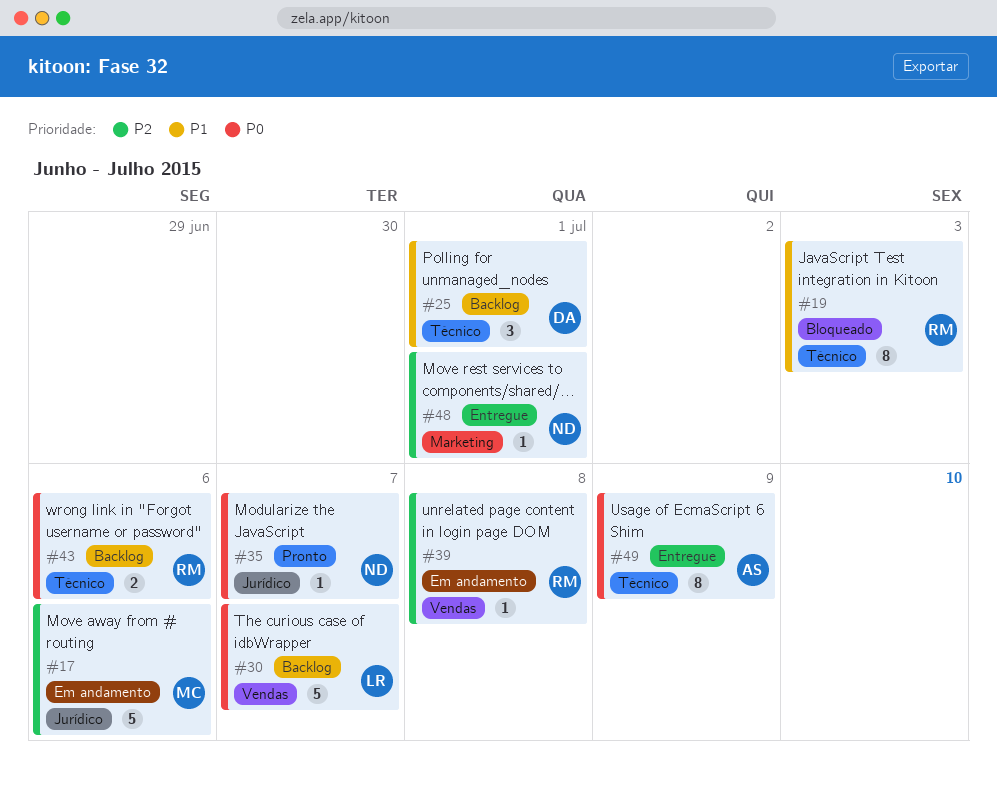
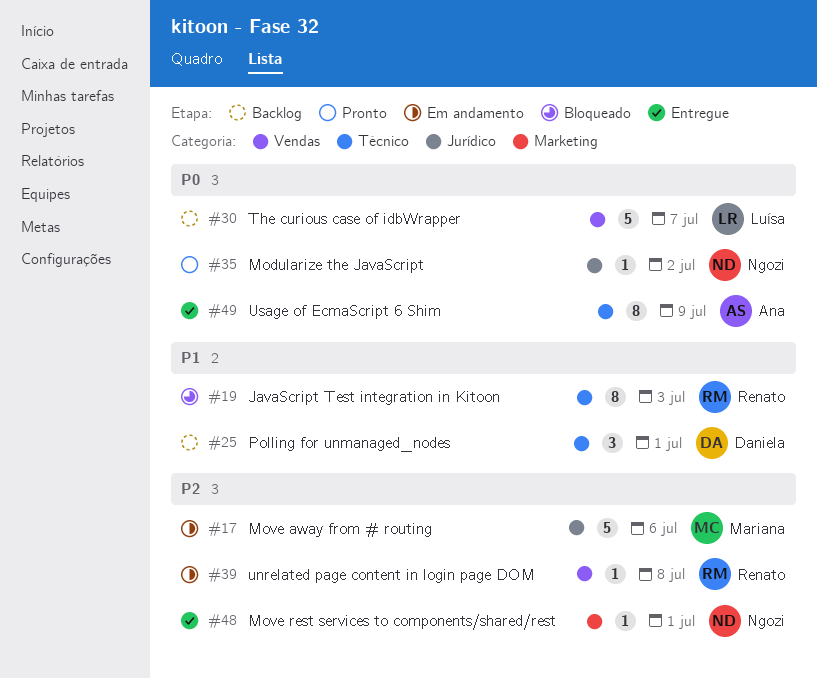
#35, due: Jul 7 -> Jul 2
#43: present -> none

